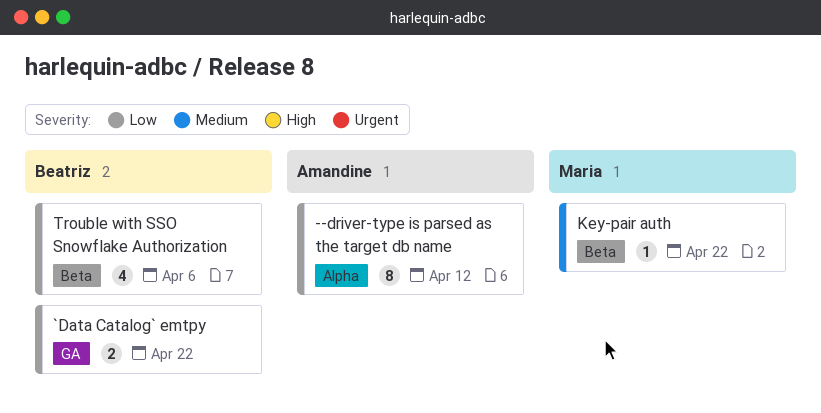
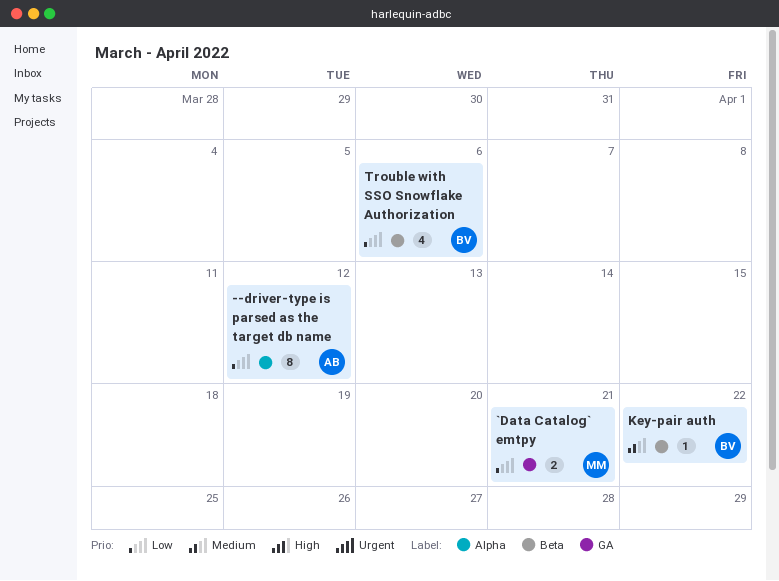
`Data Catalog` emtpy, owner: Beatriz -> Maria
`Data Catalog` emtpy, due: Apr 22 -> Apr 21
Key-pair auth, owner: Maria -> Beatriz

